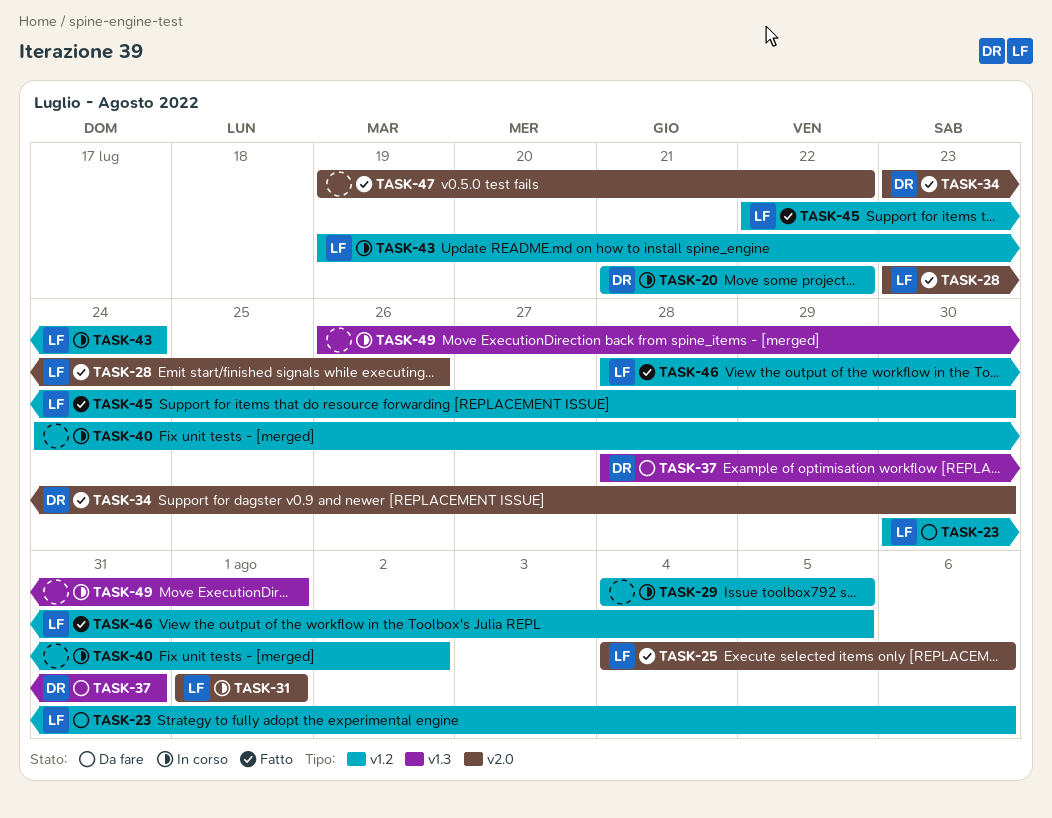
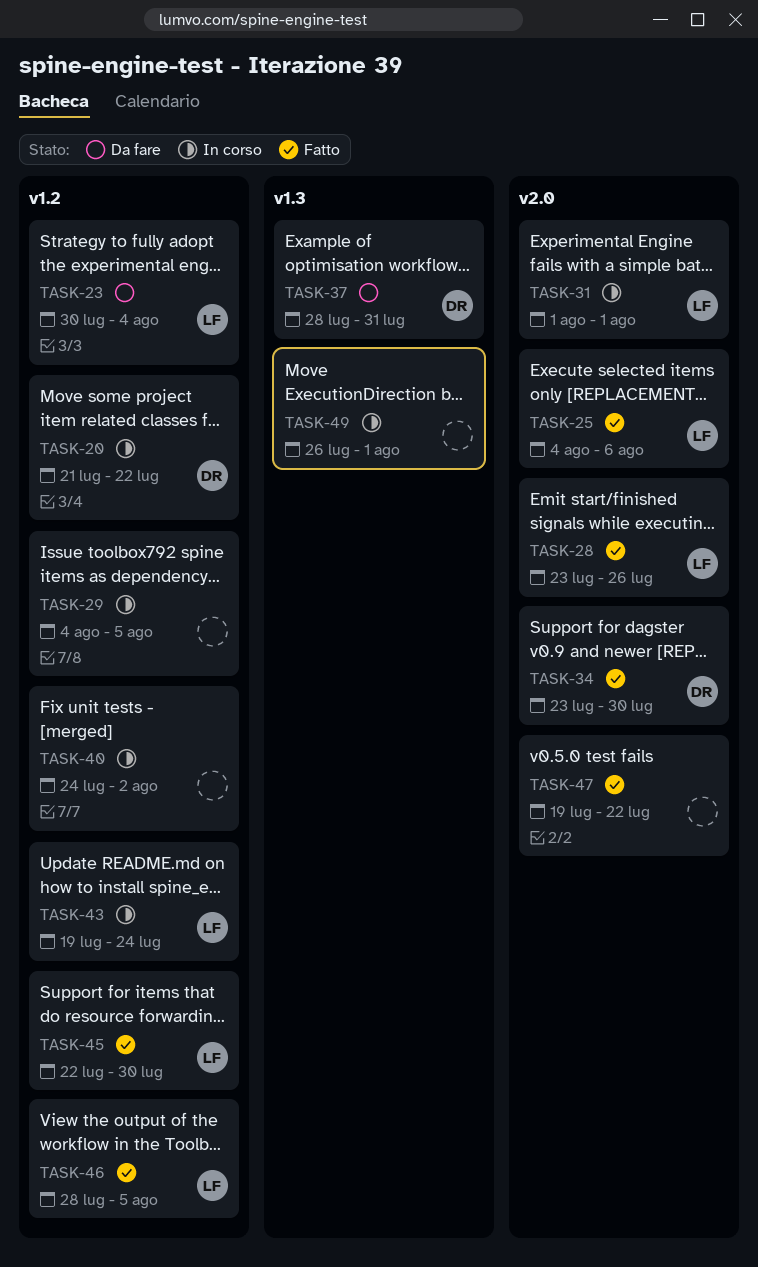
TASK-23, due: Aug 6 -> Aug 4

